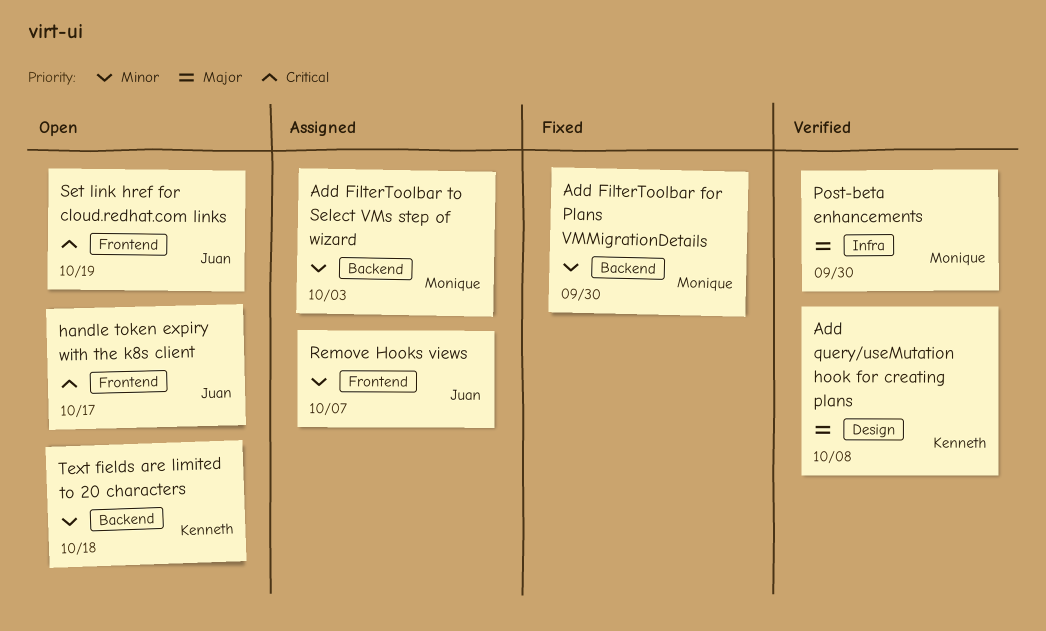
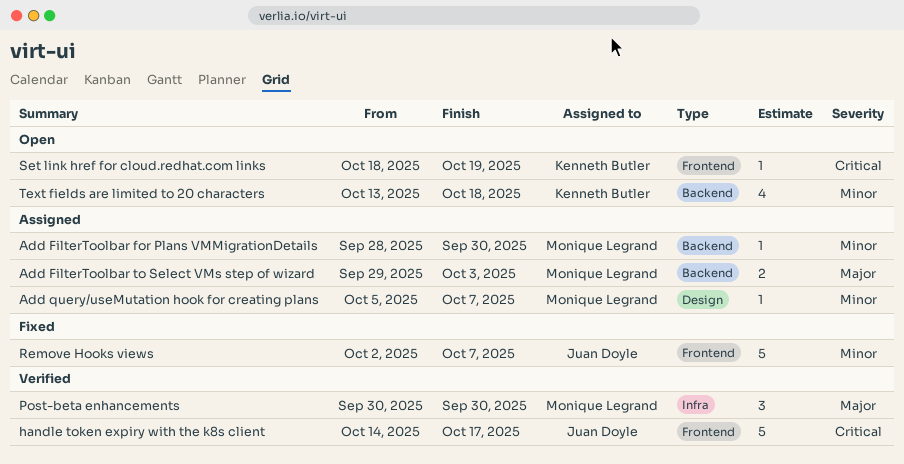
Add FilterToolbar for Plans VMMigrationDetails, status: Fixed -> Assigned
Add FilterToolbar to Select VMs step of wizard, priority: Minor -> Major
Add query/useMutation hook for creating plans, status: Verified -> Assigned
Add query/useMutation hook for creating plans, owner: Kenneth Butler -> Monique Legrand
Add query/useMutation hook for creating plans, priority: Major -> Minor
Add query/useMutation hook for creating plans, due: Oct 8 -> Oct 7
handle token expiry with the k8s client, status: Open -> Verified
Remove Hooks views, status: Assigned -> Fixed
Set link href for cloud.redhat.com links, owner: Juan Doyle -> Kenneth Butler

